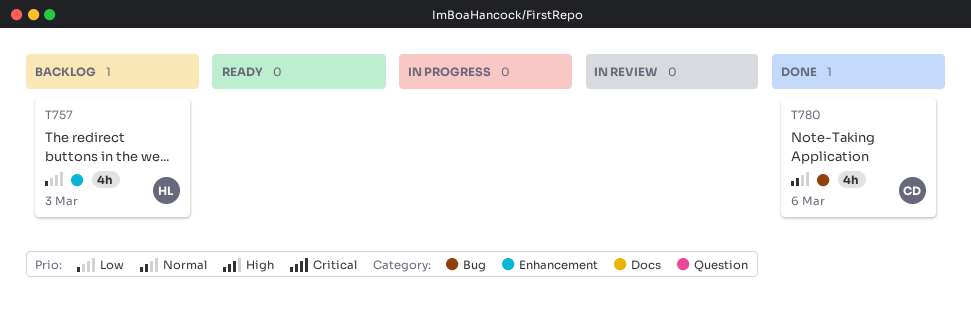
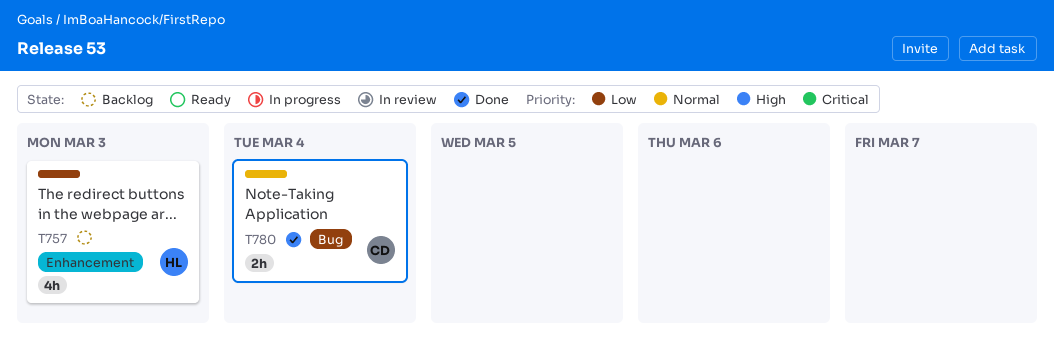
T780, estimate: 4h -> 2h
T780, due: Mar 6 -> Mar 4

